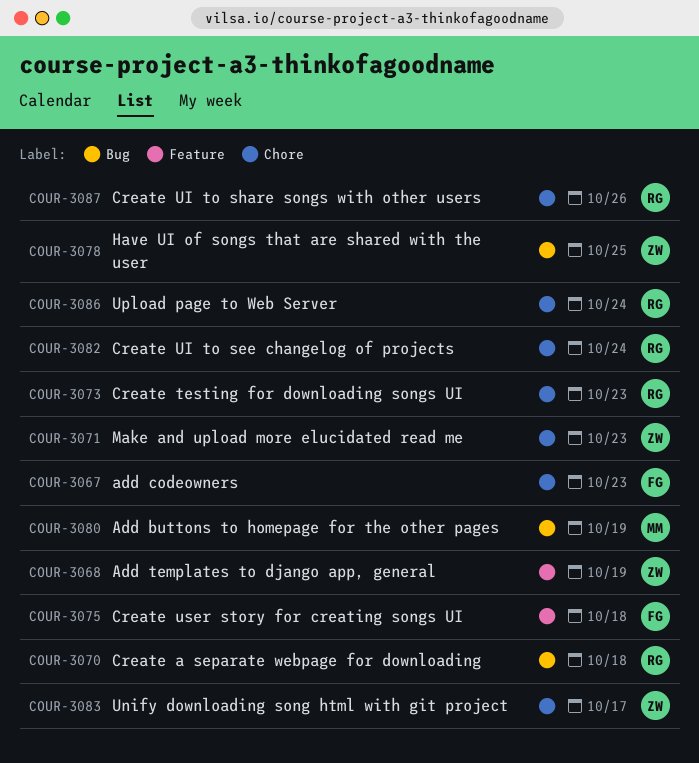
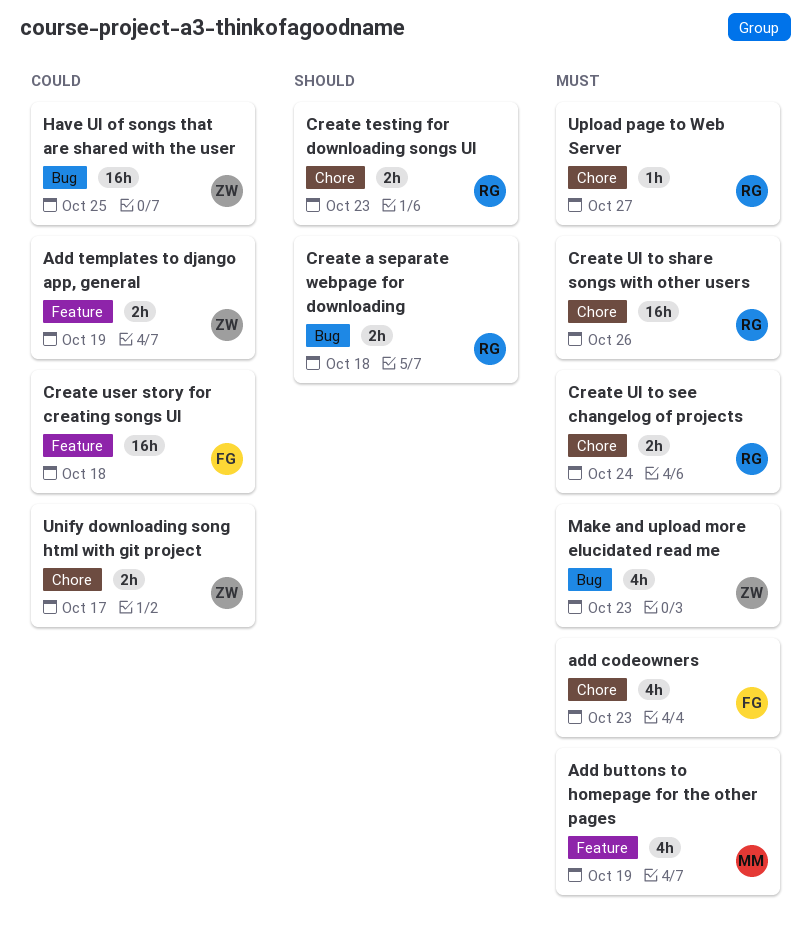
Add buttons to homepage for the other pages, label: Bug -> Feature
Make and upload more elucidated read me, label: Chore -> Bug
Upload page to Web Server, due: Oct 24 -> Oct 27

